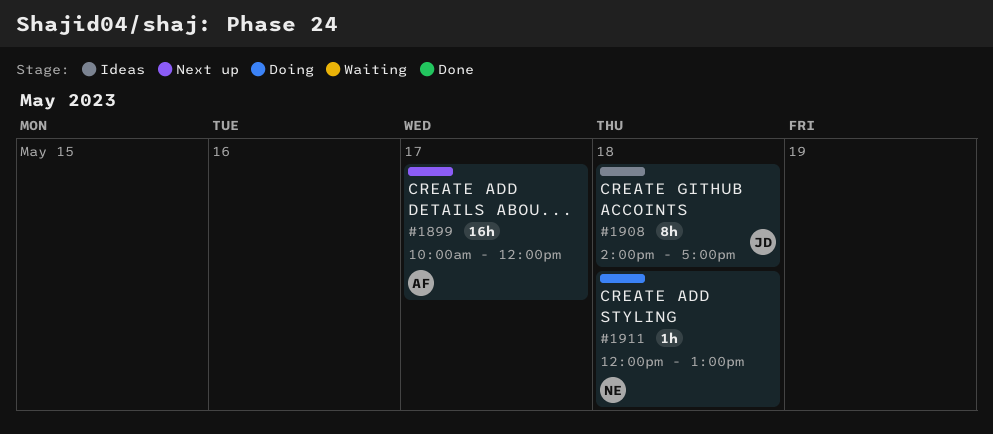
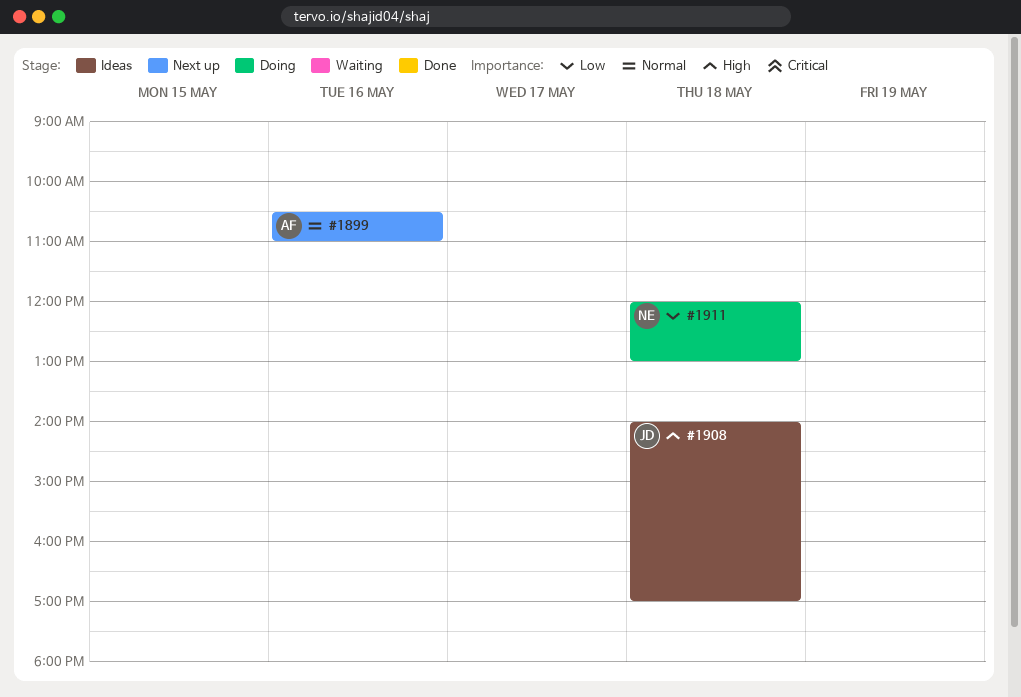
#1899, day: May 17 -> May 16
#1899, begins: 10:00 -> 10:30
#1899, ends: 12:00 -> 11:00

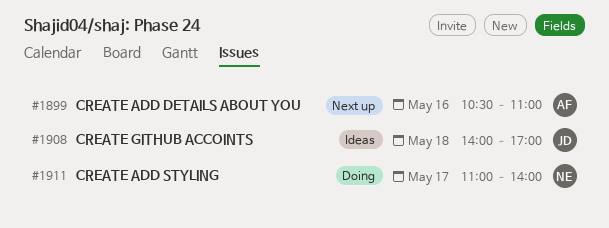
#1911, day: May 18 -> May 17
#1911, begins: 12:00 -> 11:00
#1911, ends: 13:00 -> 14:00

